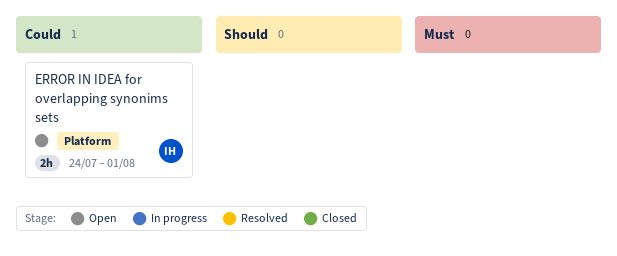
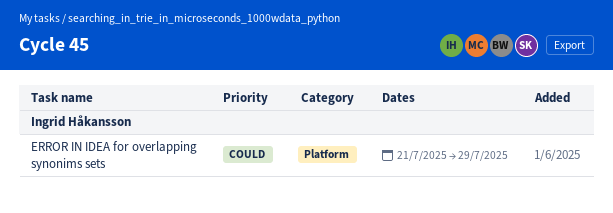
ERROR IN IDEA for overlapping synonims sets, start: Jul 24 -> Jul 21
ERROR IN IDEA for overlapping synonims sets, due: Aug 1 -> Jul 29

